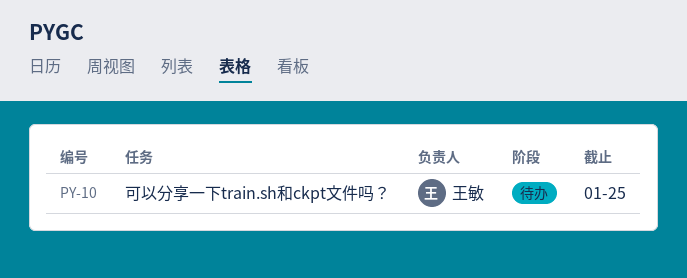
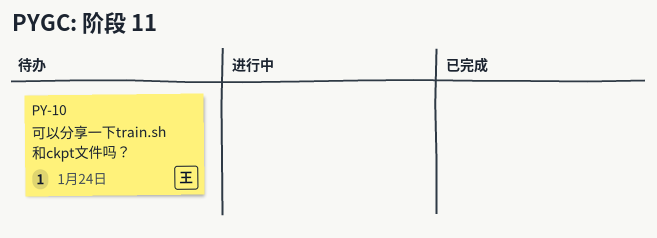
PY-10, due: Jan 25 -> Jan 24

